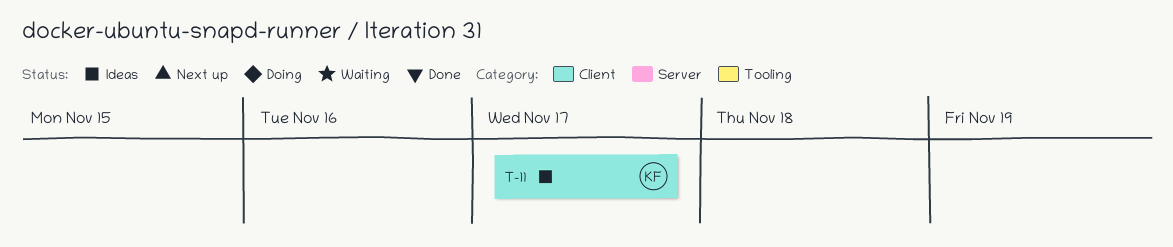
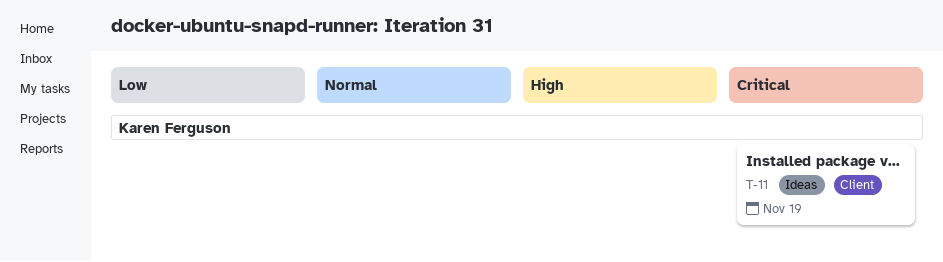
T-11, due: Nov 17 -> Nov 19

